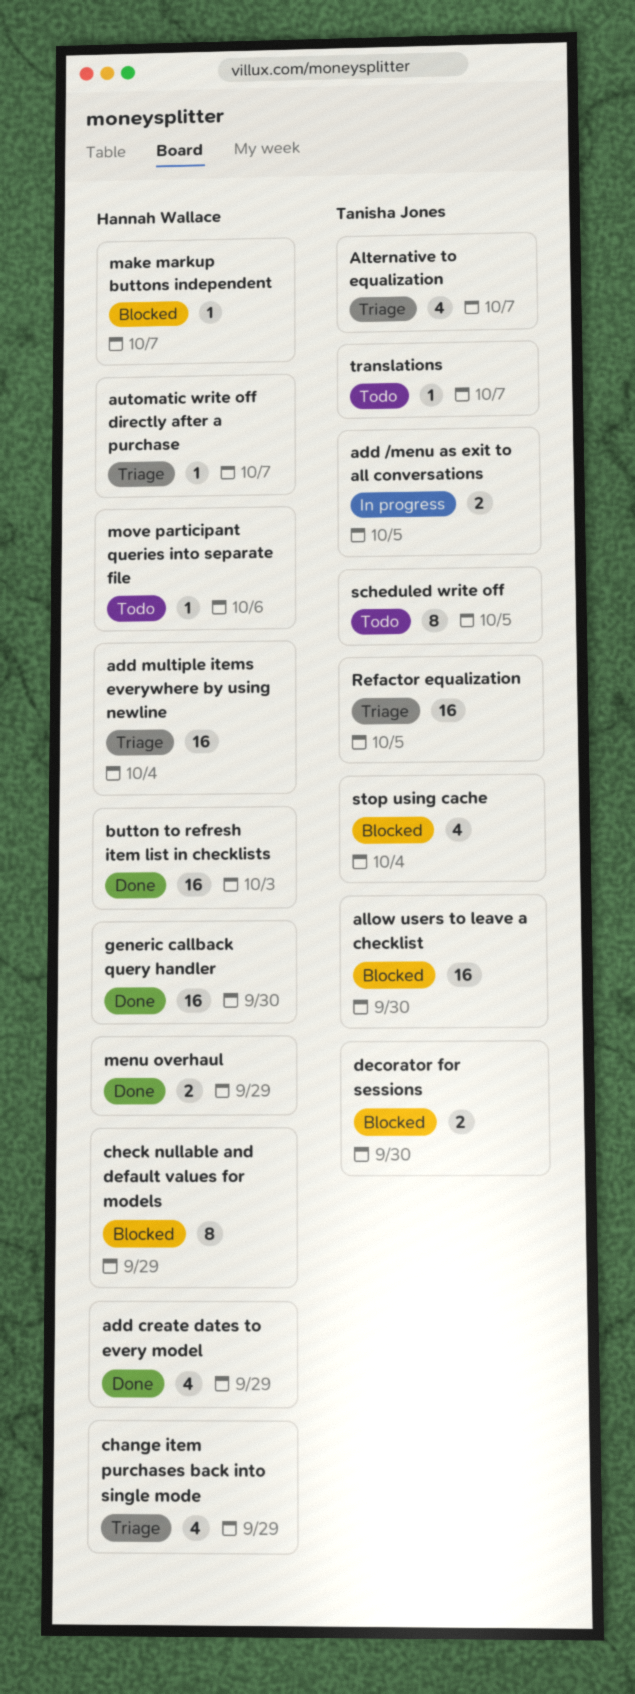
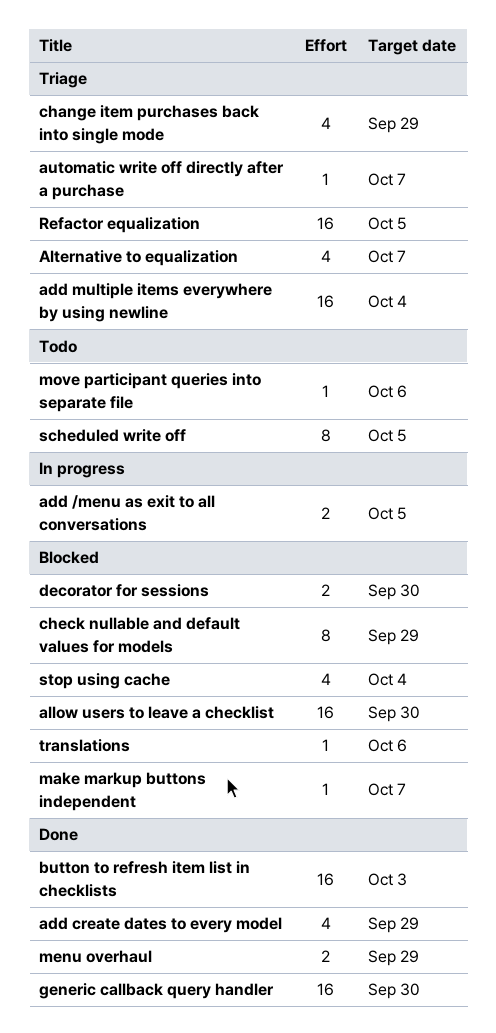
translations, status: Todo -> Blocked
translations, due: Oct 7 -> Oct 6

